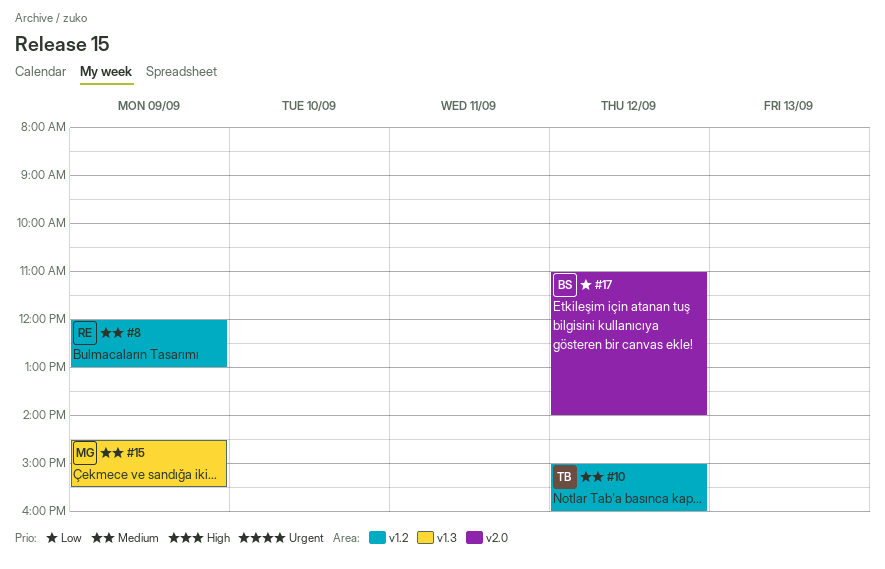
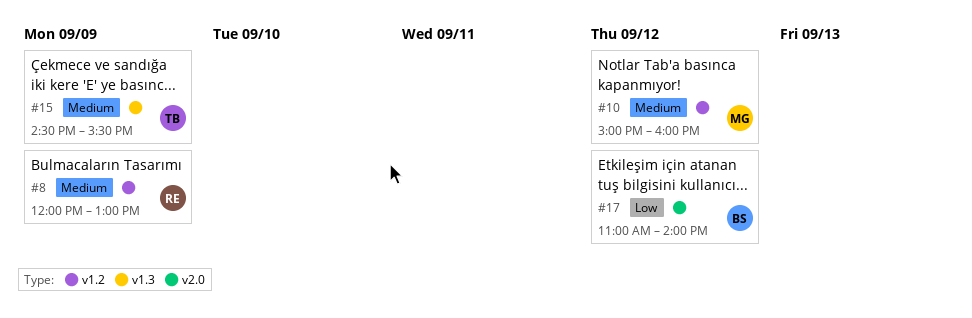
#10, owner: TB -> MG
#15, owner: MG -> TB

